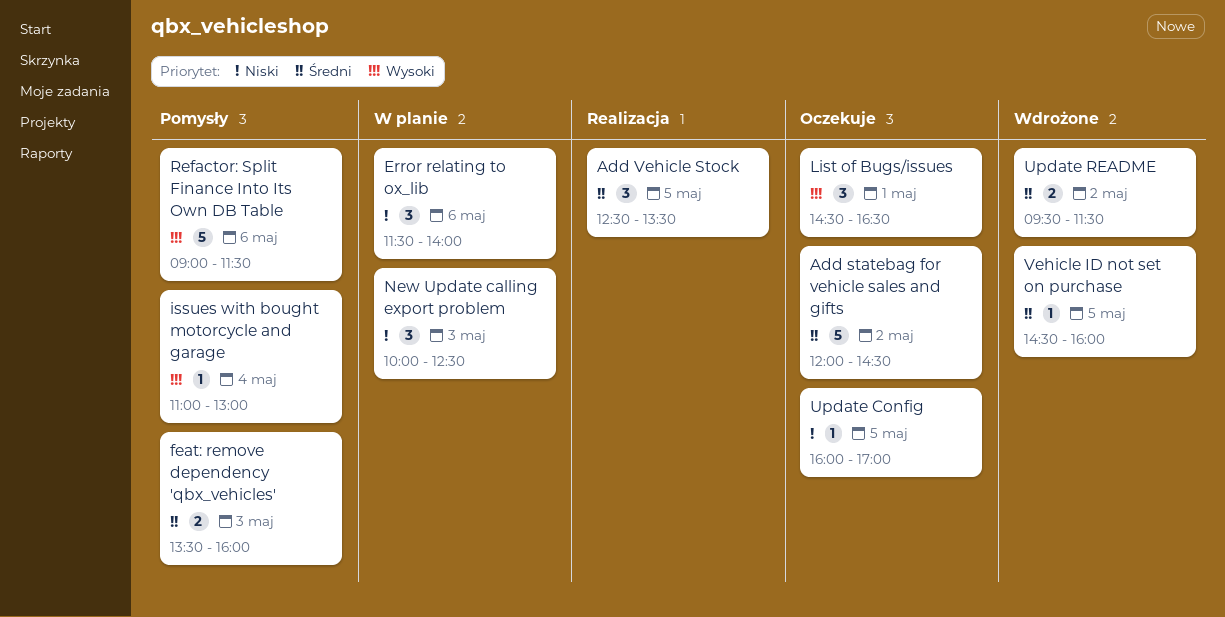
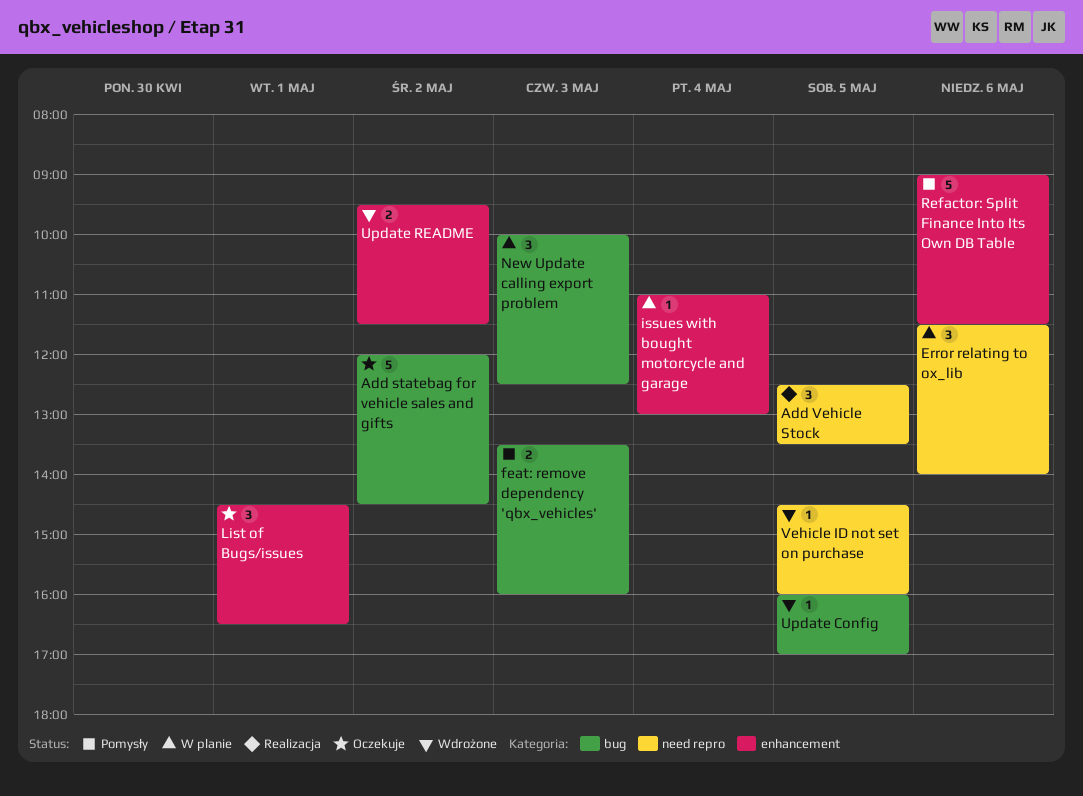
issues with bought motorcycle and garage, status: Pomysły -> W planie
Update Config, status: Oczekuje -> Wdrożone

